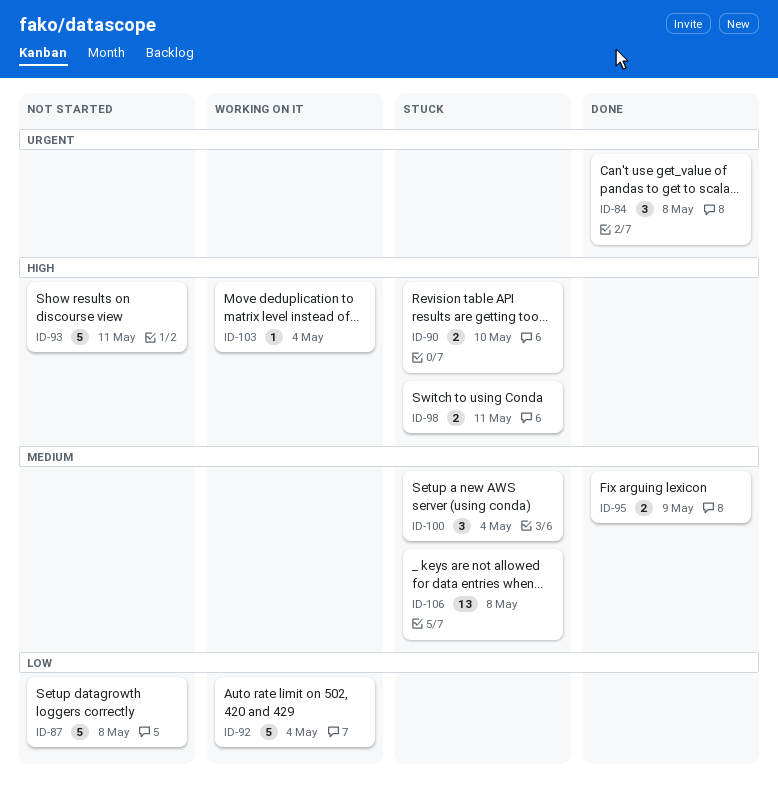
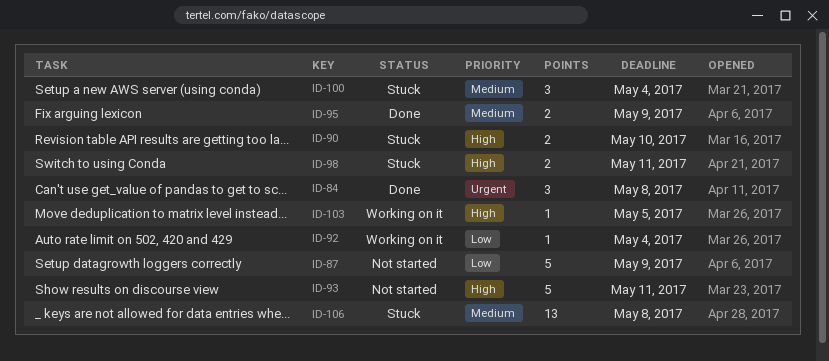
ID-87, due: May 8 -> May 9
ID-92, estimate: 5 -> 1
ID-103, due: May 4 -> May 5

